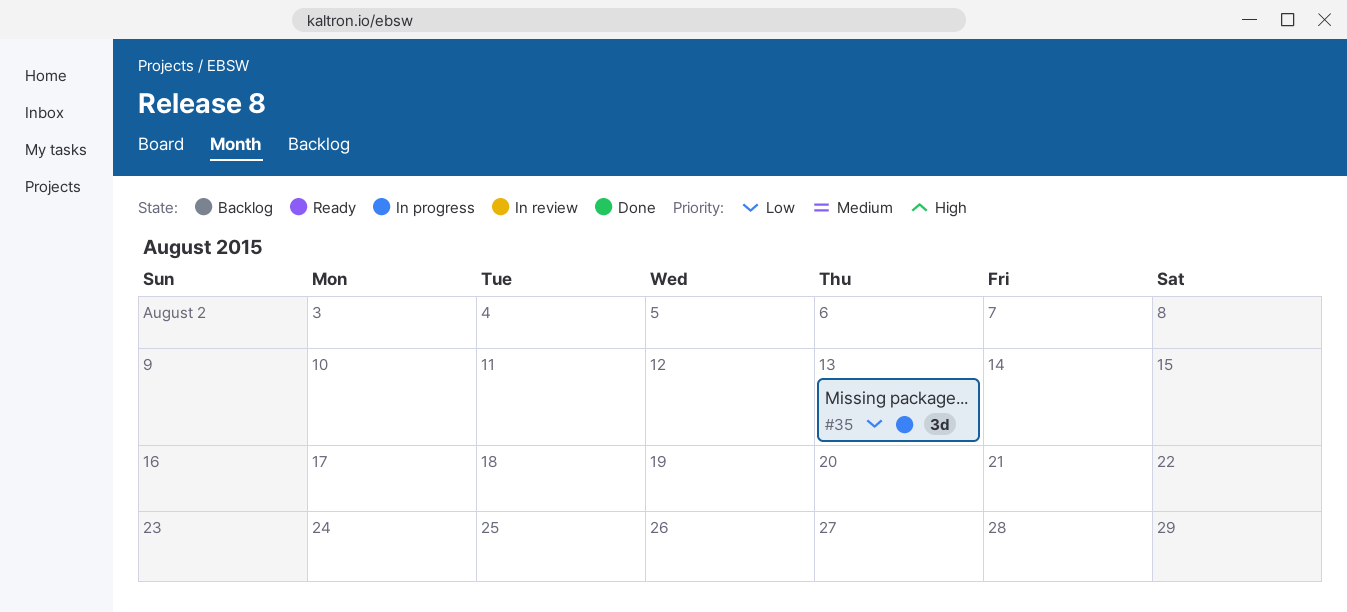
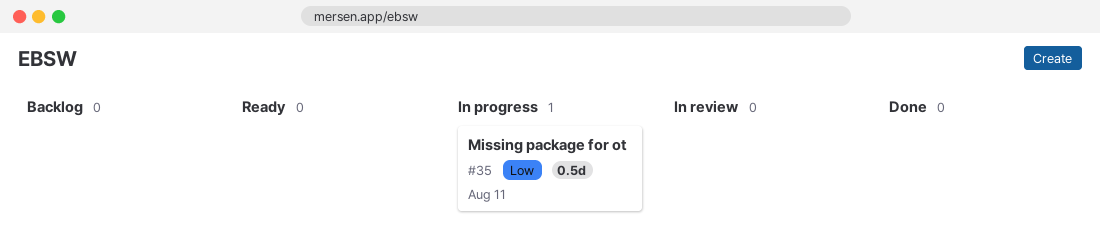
#35, estimate: 3d -> 0.5d
#35, due: Aug 13 -> Aug 11

